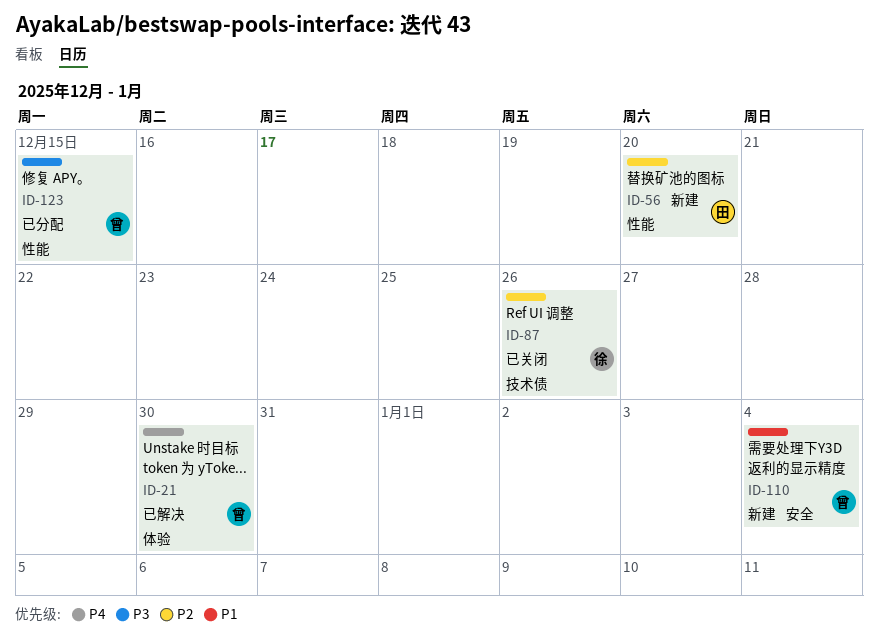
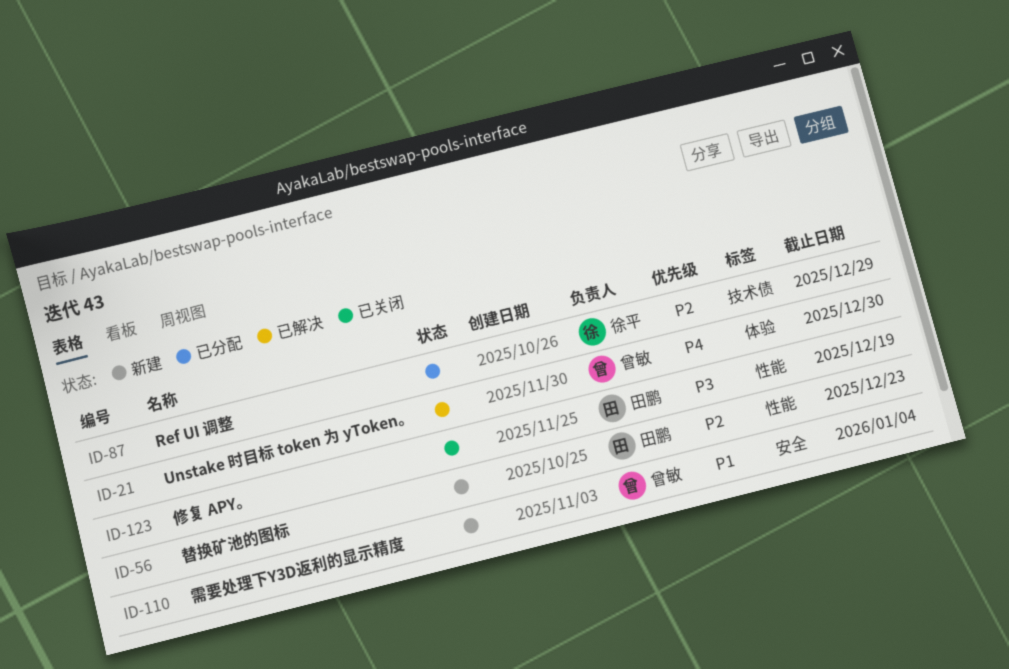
ID-56, due: Dec 20 -> Dec 23
ID-87, status: 已关闭 -> 已分配
ID-87, due: Dec 26 -> Dec 29
ID-123, status: 已分配 -> 已关闭
ID-123, owner: 曾敏 -> 田鹏
ID-123, due: Dec 15 -> Dec 19

